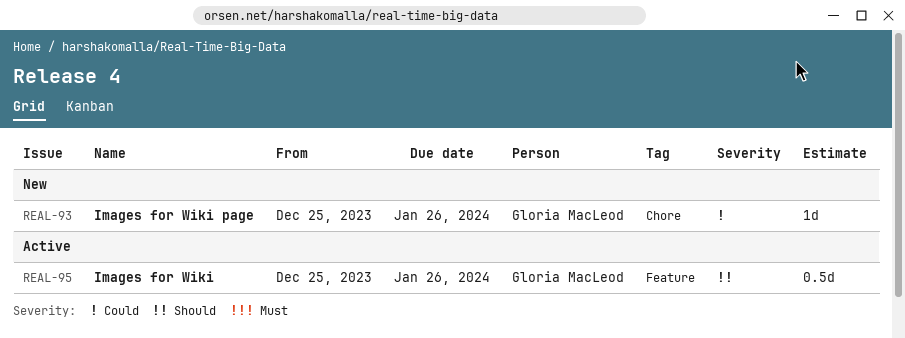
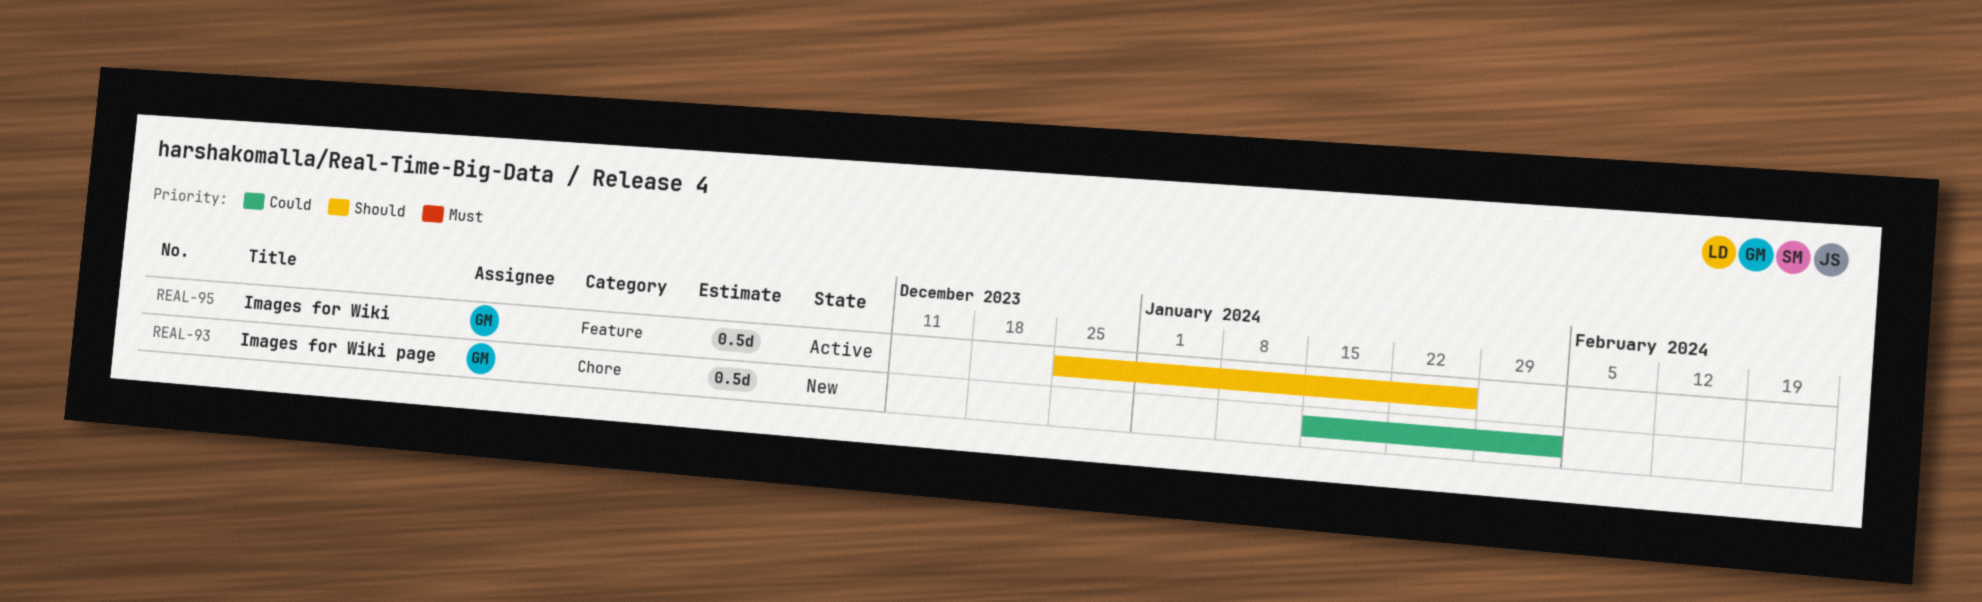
REAL-93, estimate: 1d -> 0.5d
REAL-93, start: Dec 25 -> Jan 15
REAL-93, due: Jan 26 -> Feb 2

